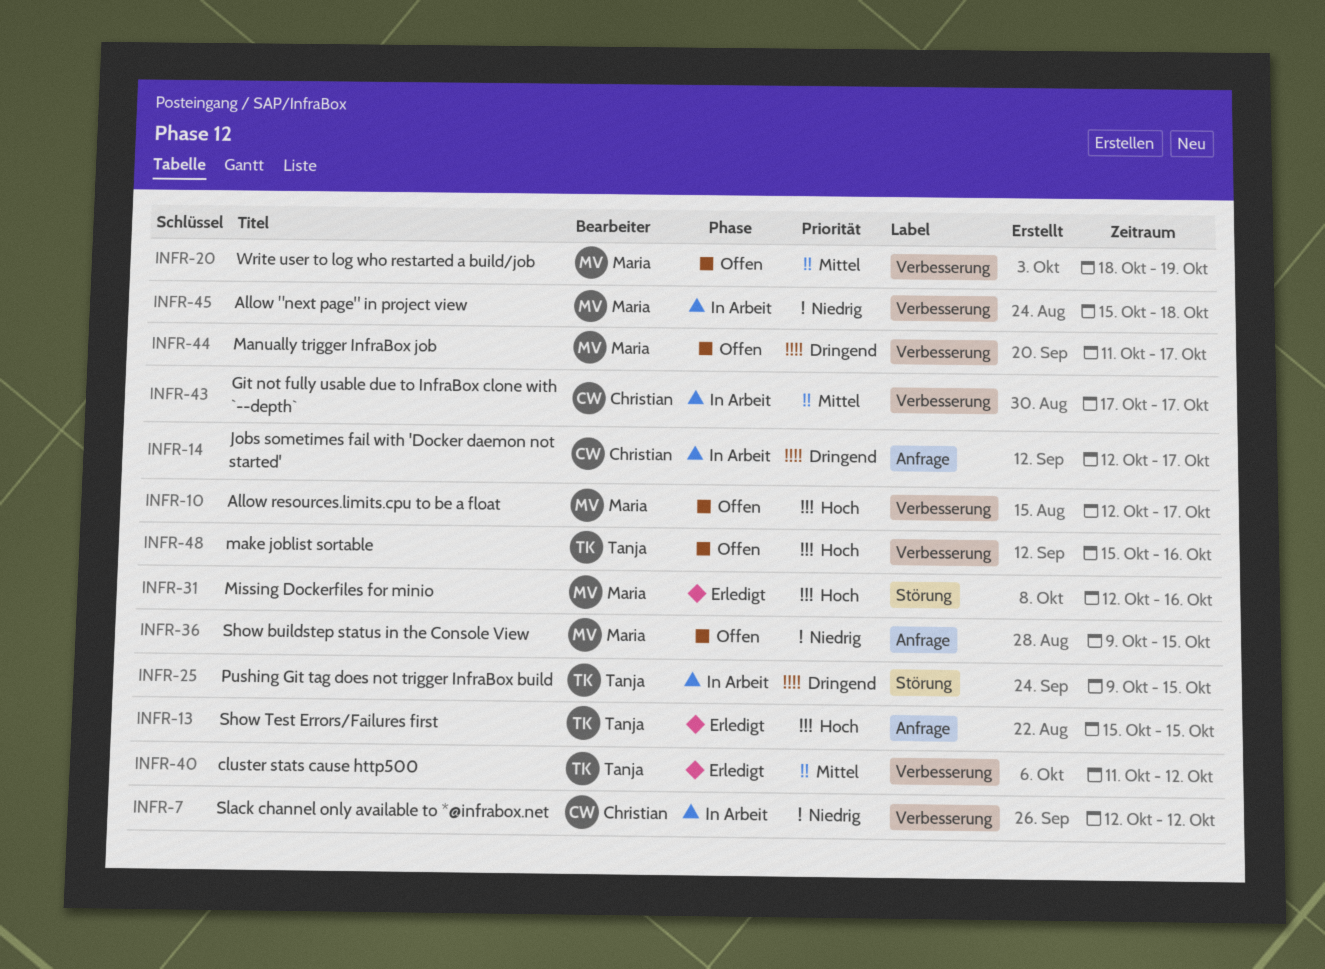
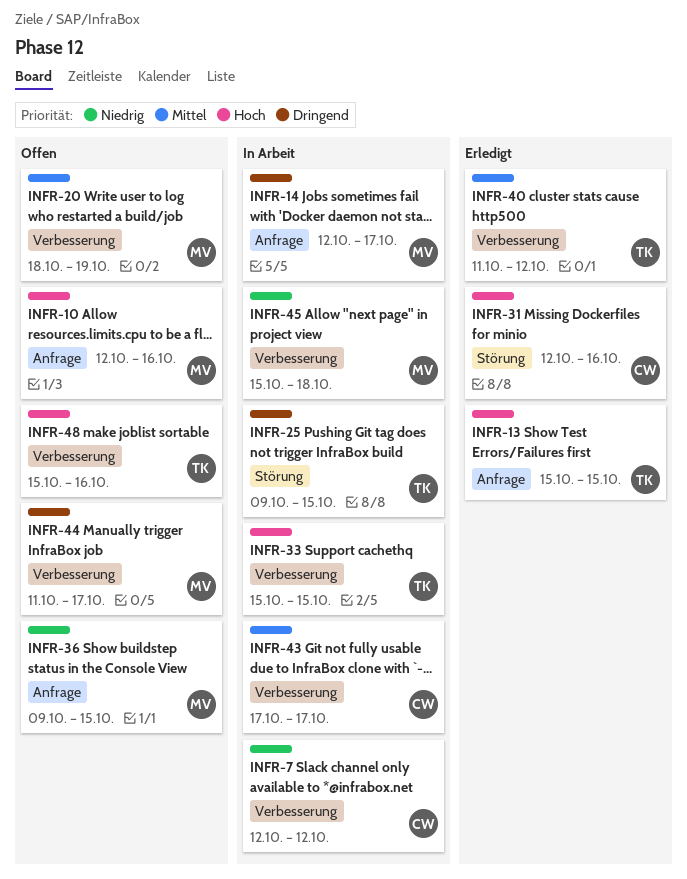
INFR-10, label: Verbesserung -> Anfrage
INFR-10, due: Oct 17 -> Oct 16
INFR-14, owner: Christian -> Maria
INFR-31, owner: Maria -> Christian
INFR-33: none -> present

